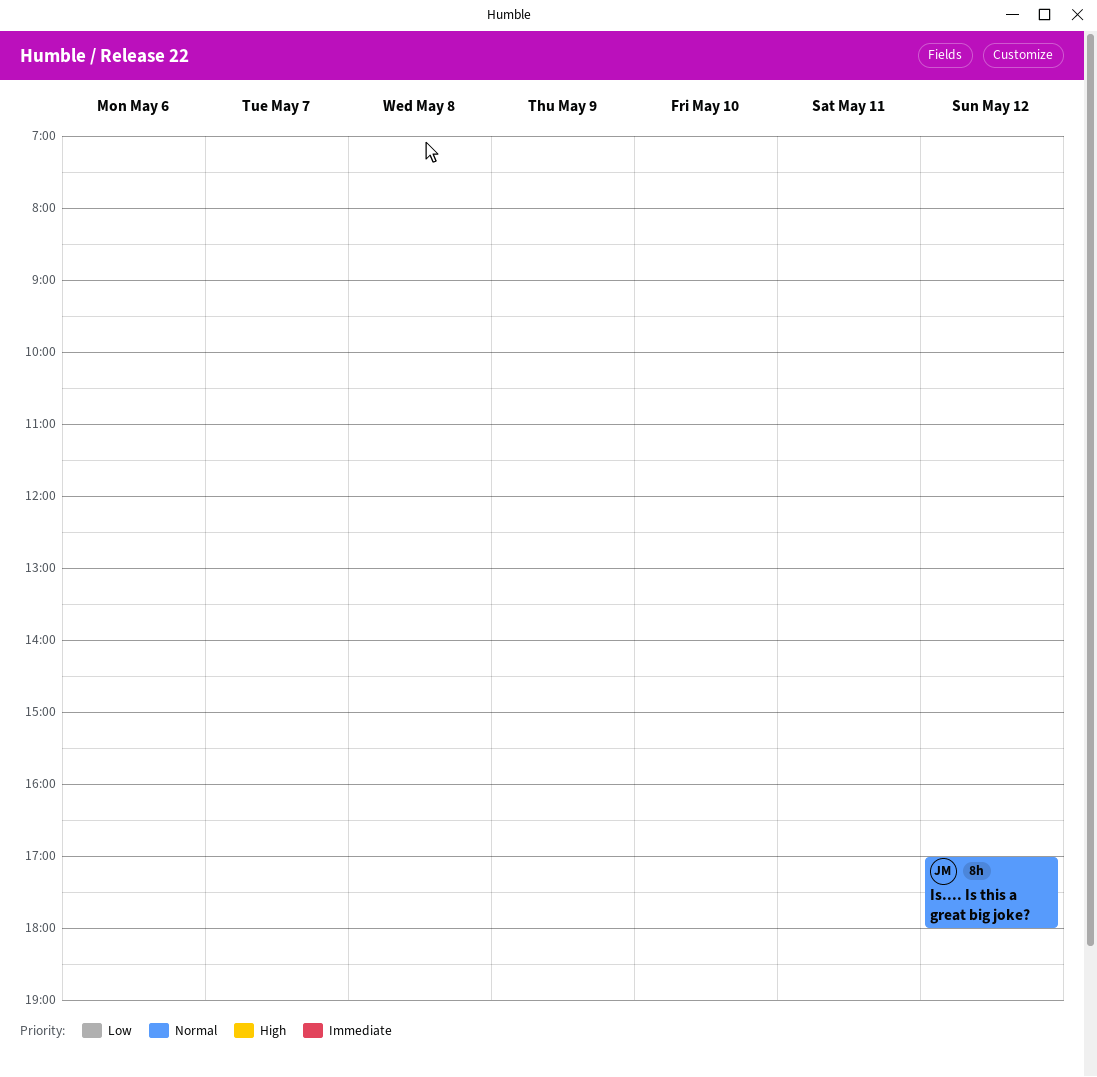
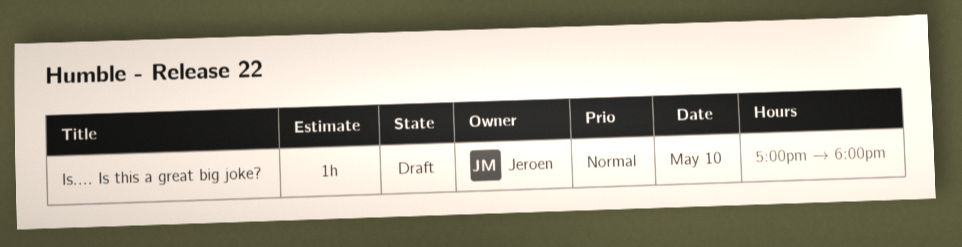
Is.... Is this a great big joke?, estimate: 8h -> 1h
Is.... Is this a great big joke?, day: May 12 -> May 10

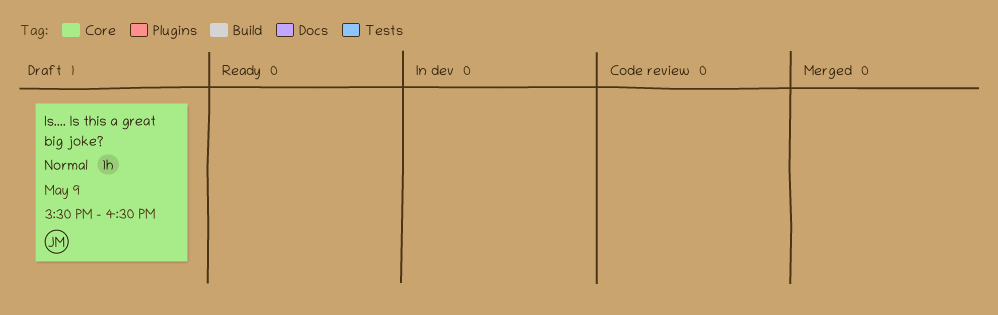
Is.... Is this a great big joke?, day: May 10 -> May 9
Is.... Is this a great big joke?, begins: 17:00 -> 15:30
Is.... Is this a great big joke?, ends: 18:00 -> 16:30

